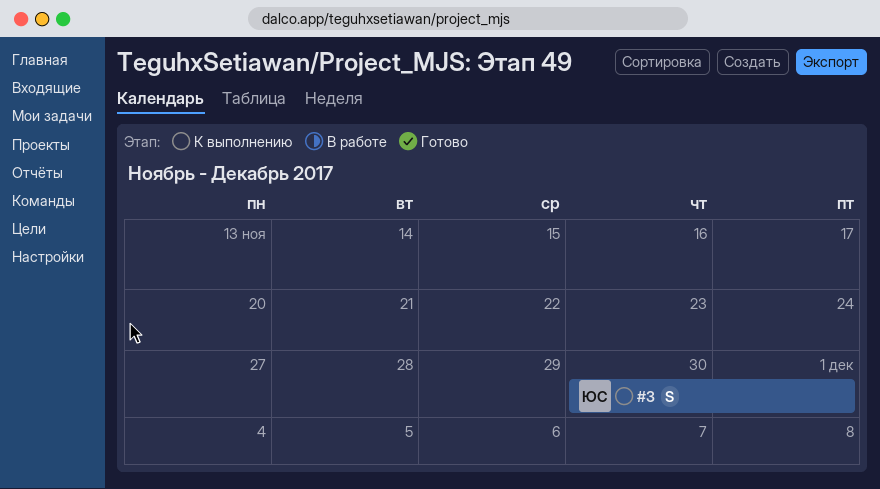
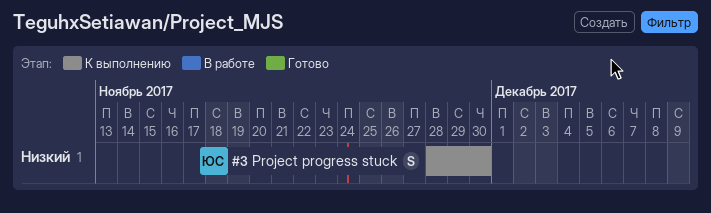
#3, start: Nov 30 -> Nov 28
#3, due: Dec 1 -> Nov 30

